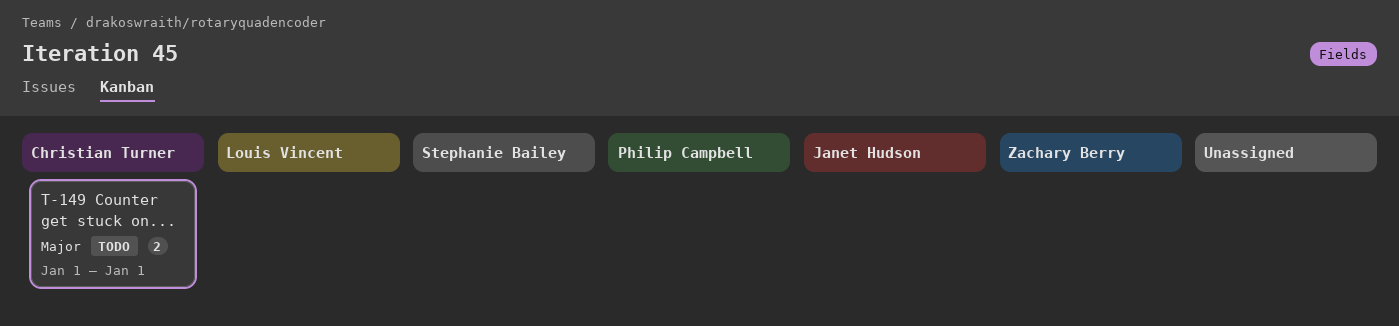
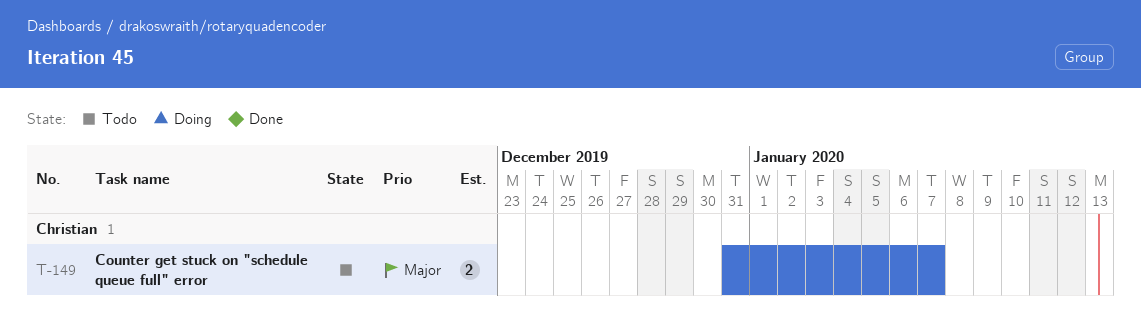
T-149, start: Jan 1 -> Dec 31
T-149, due: Jan 1 -> Jan 7

